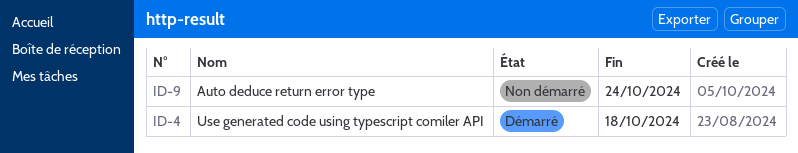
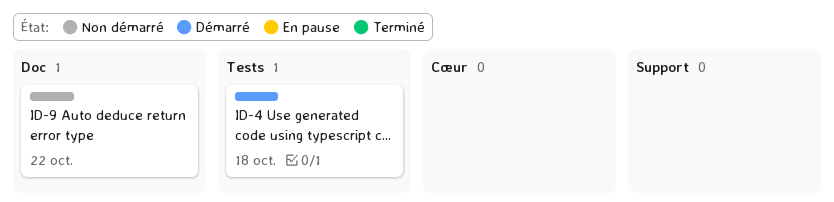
ID-9, due: Oct 24 -> Oct 22

